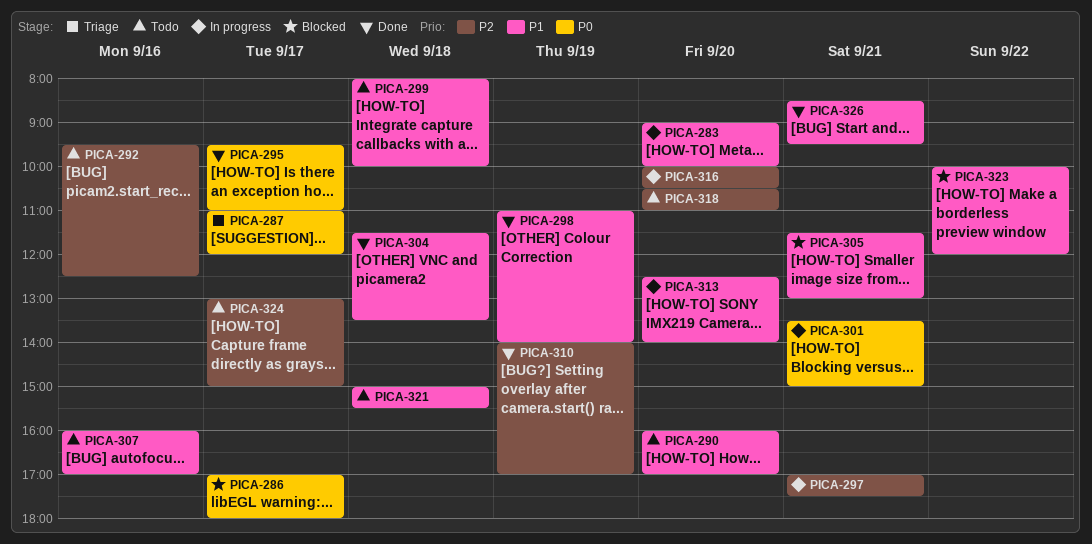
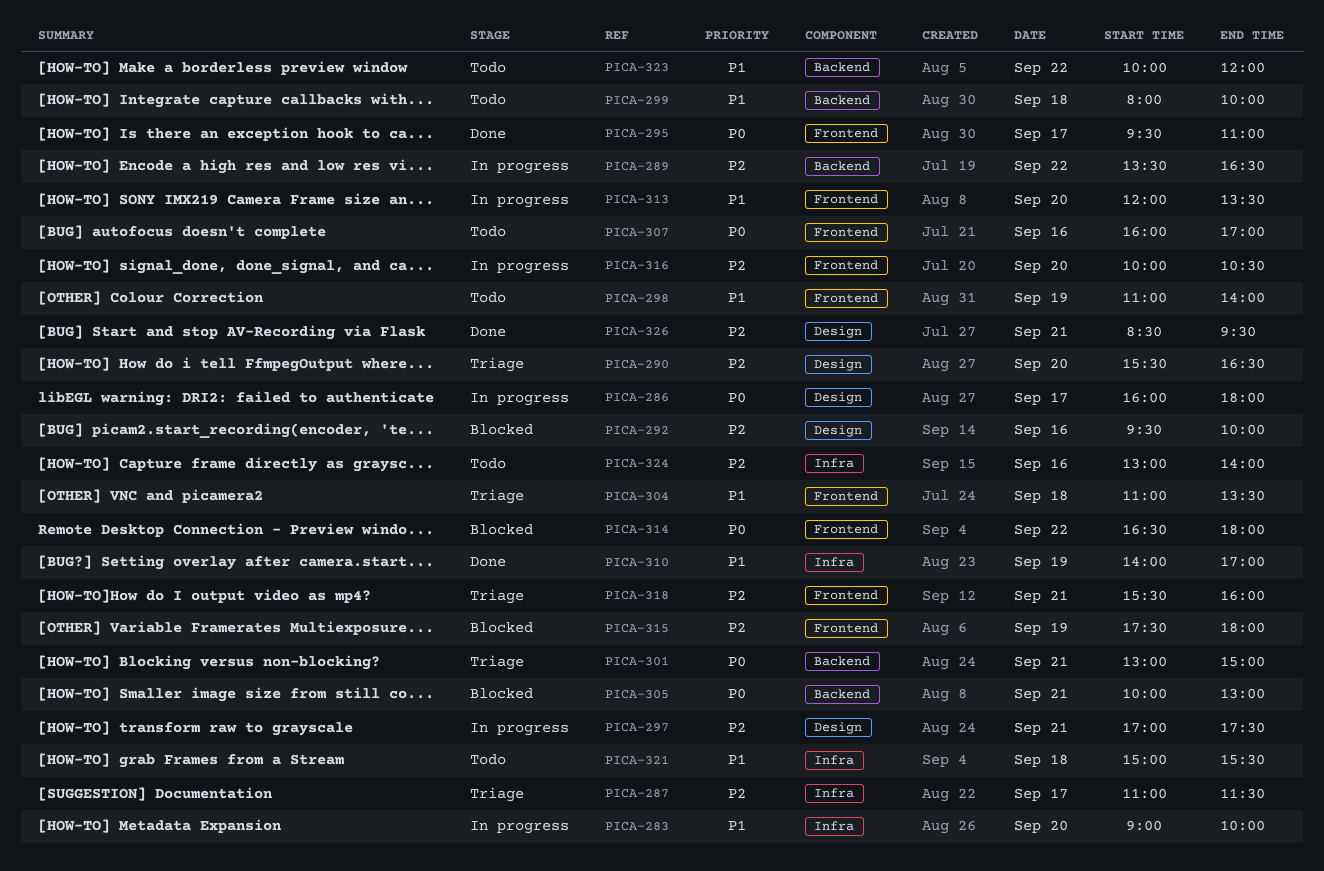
PICA-286, status: Blocked -> In progress
PICA-286, begins: 17:00 -> 16:00
PICA-287, priority: P0 -> P2
PICA-287, ends: 12:00 -> 11:30
PICA-289: none -> present
PICA-290, status: Todo -> Triage
PICA-290, priority: P1 -> P2
PICA-290, begins: 16:00 -> 15:30
PICA-290, ends: 17:00 -> 16:30
PICA-292, status: Todo -> Blocked
PICA-292, ends: 12:30 -> 10:00
PICA-298, status: Done -> Todo
PICA-301, status: In progress -> Triage
PICA-301, begins: 13:30 -> 13:00
PICA-304, status: Done -> Triage
PICA-304, begins: 11:30 -> 11:00
PICA-305, priority: P1 -> P0
PICA-305, begins: 11:30 -> 10:00
PICA-307, priority: P1 -> P0
PICA-310, priority: P2 -> P1
PICA-313, begins: 12:30 -> 12:00
PICA-313, ends: 14:00 -> 13:30
PICA-314: none -> present
PICA-315: none -> present
PICA-318, status: Todo -> Triage
PICA-318, day: Sep 20 -> Sep 21
PICA-318, begins: 10:30 -> 15:30
PICA-318, ends: 11:00 -> 16:00
PICA-323, status: Blocked -> Todo
PICA-324, day: Sep 17 -> Sep 16
PICA-324, ends: 15:00 -> 14:00
PICA-326, priority: P1 -> P2

